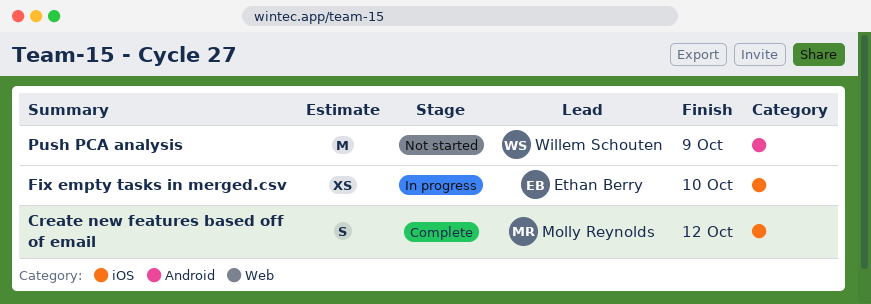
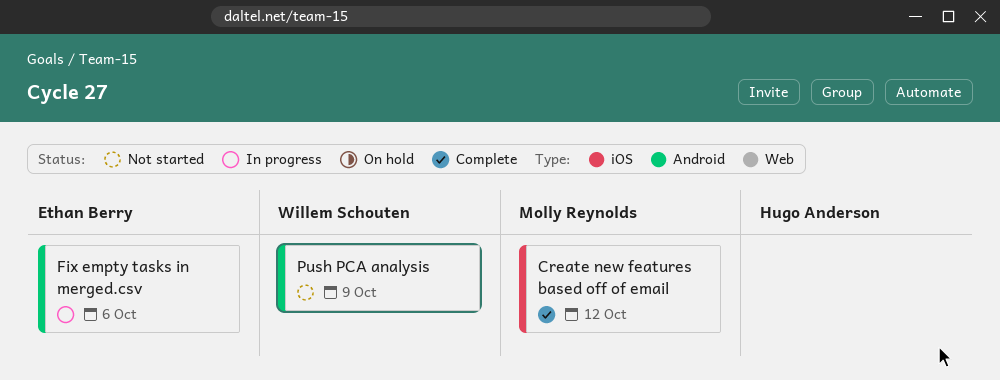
Fix empty tasks in merged.csv, label: iOS -> Android
Fix empty tasks in merged.csv, due: Oct 10 -> Oct 6

